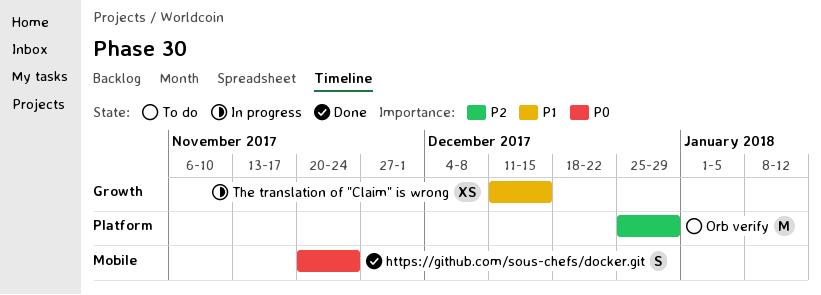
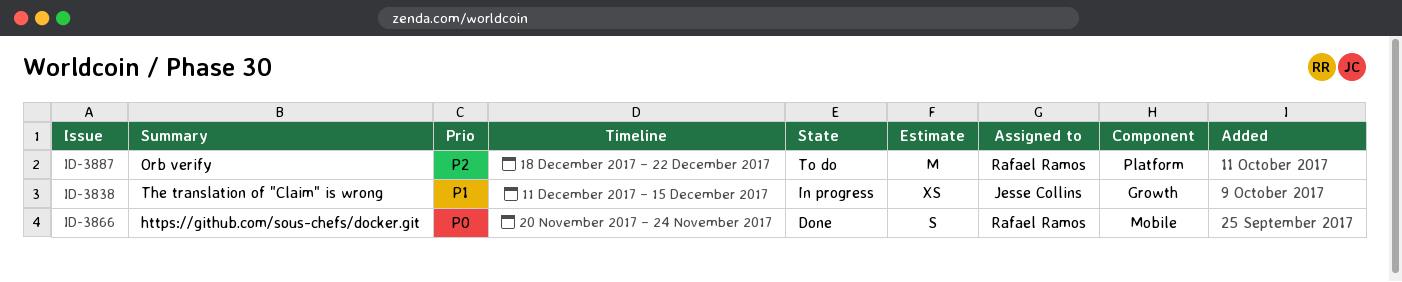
Orb verify, start: Dec 25 -> Dec 18
Orb verify, due: Dec 29 -> Dec 22

